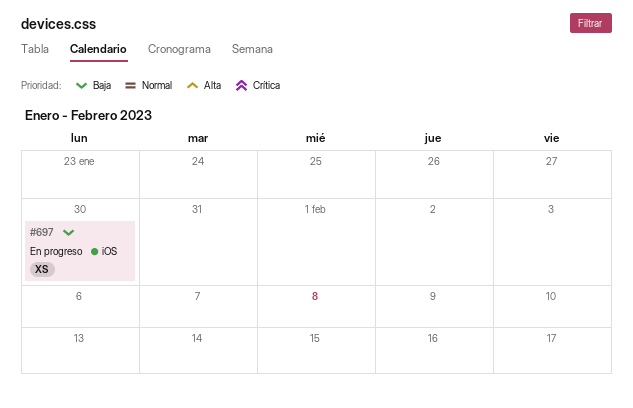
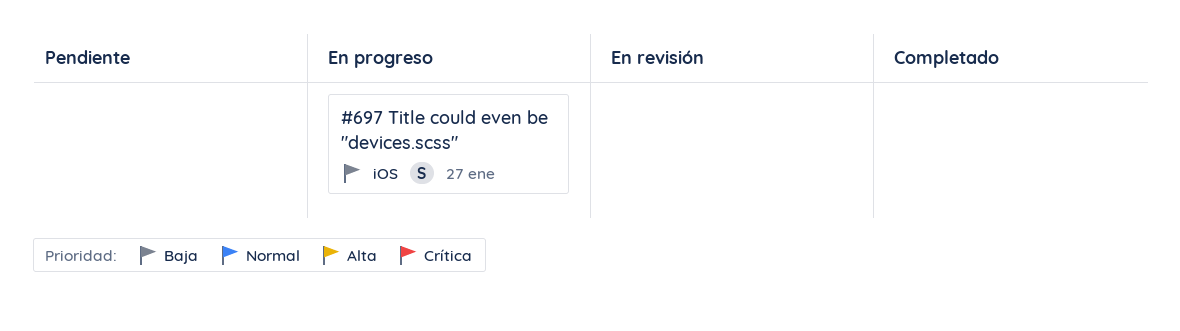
#697, estimate: XS -> S
#697, due: Jan 30 -> Jan 27

